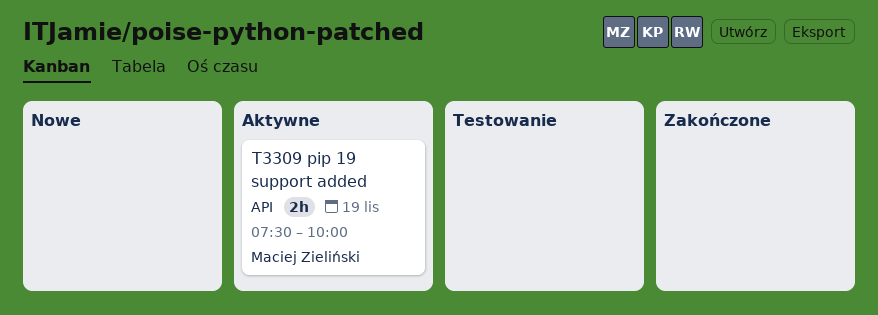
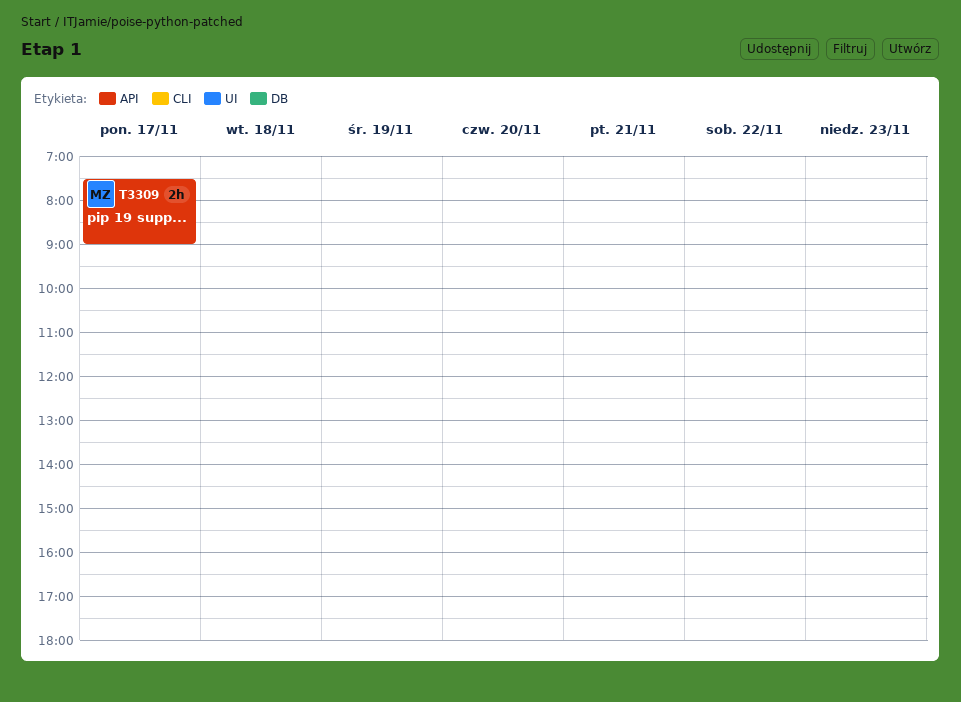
T3309, day: Nov 19 -> Nov 17
T3309, ends: 10:00 -> 09:00

